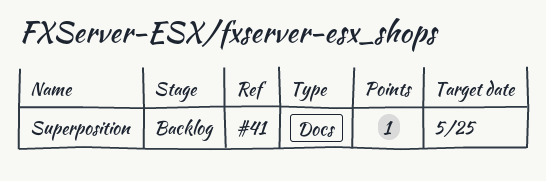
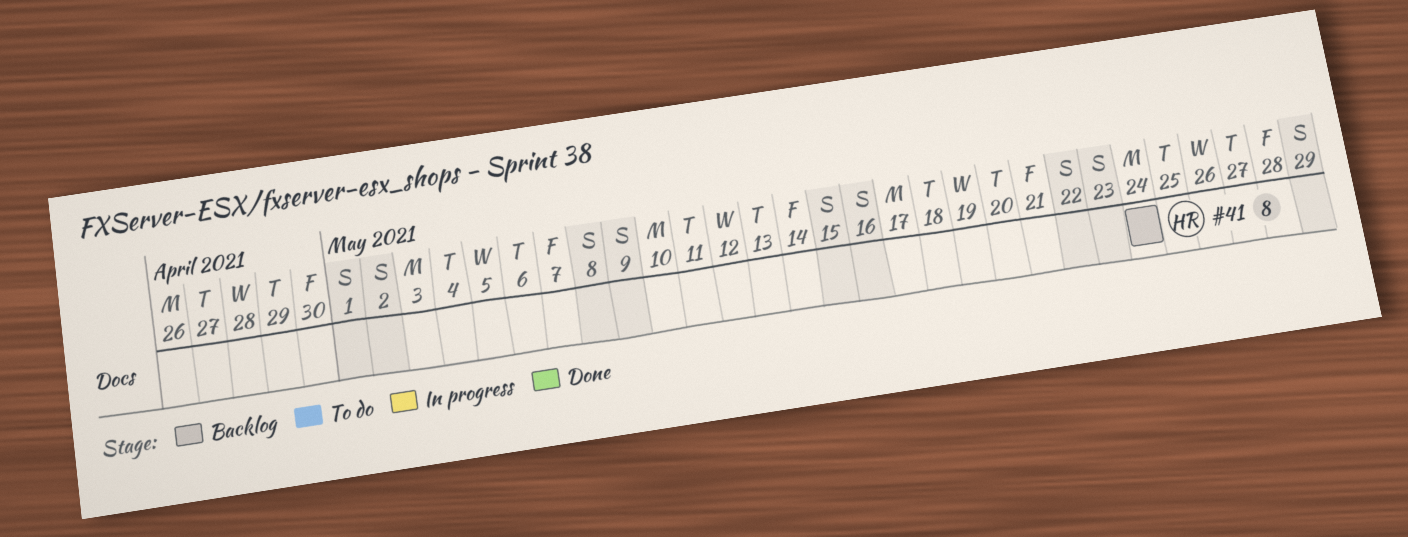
#41, estimate: 1 -> 8
#41, due: May 25 -> May 24

